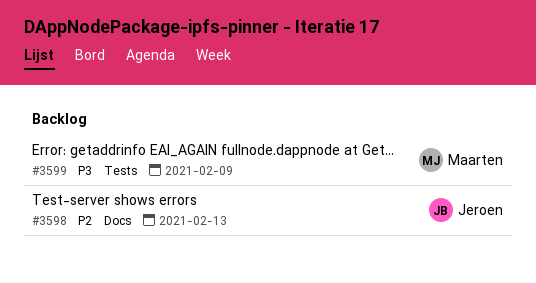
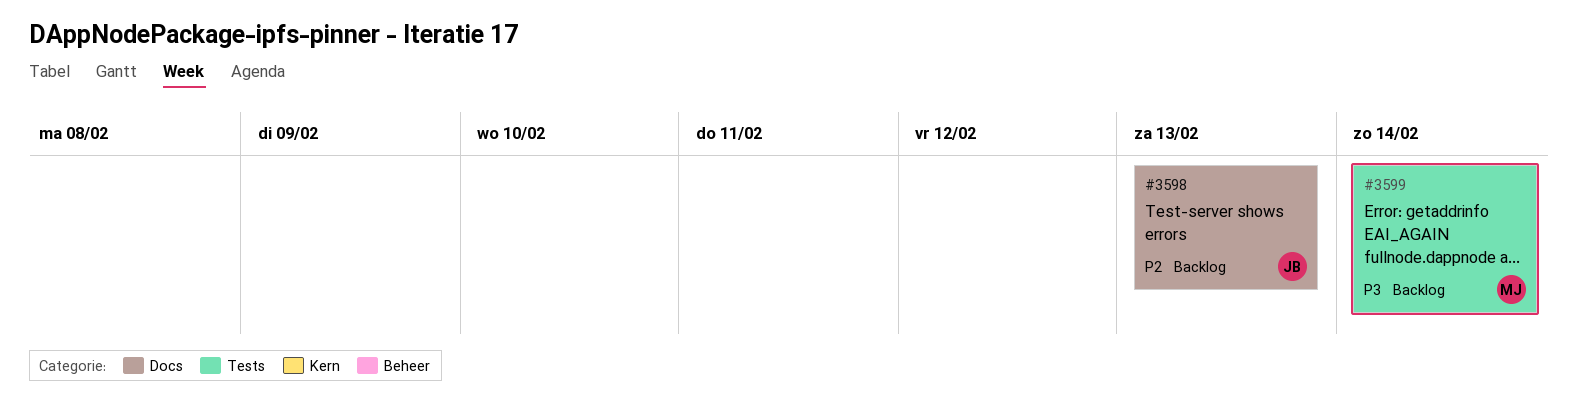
#3599, due: Feb 9 -> Feb 14

